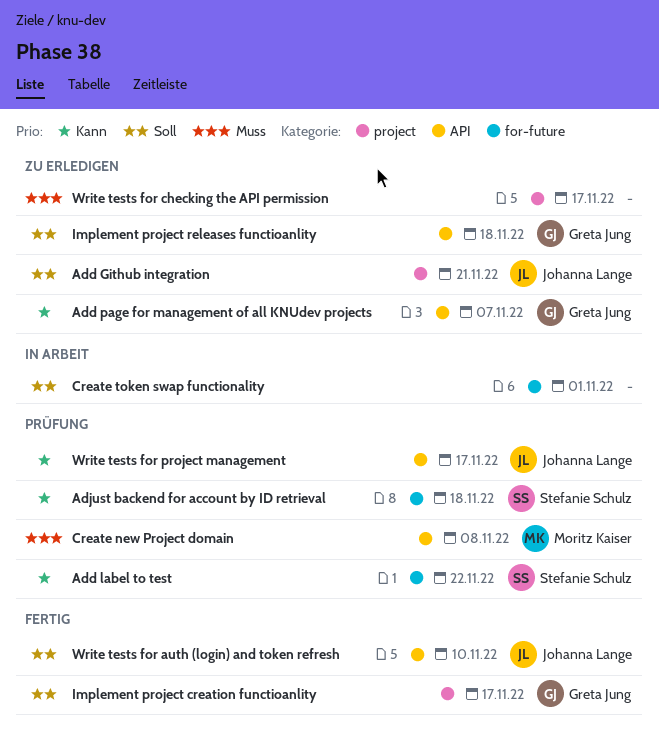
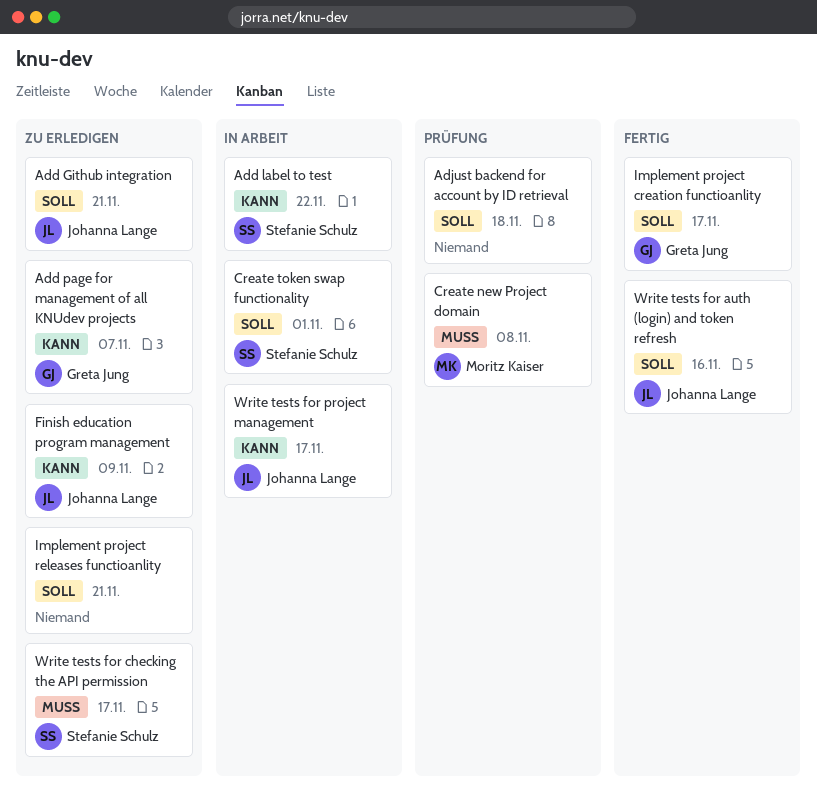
Add label to test, status: Prüfung -> In Arbeit
Adjust backend for account by ID retrieval, owner: Stefanie Schulz -> none
Adjust backend for account by ID retrieval, priority: Kann -> Soll
Create token swap functionality, owner: none -> Stefanie Schulz
Finish education program management: none -> present
Implement project releases functioanlity, owner: Greta Jung -> none
Implement project releases functioanlity, due: Nov 18 -> Nov 21
Write tests for auth (login) and token refresh, due: Nov 10 -> Nov 16
Write tests for checking the API permission, owner: none -> Stefanie Schulz
Write tests for project management, status: Prüfung -> In Arbeit

